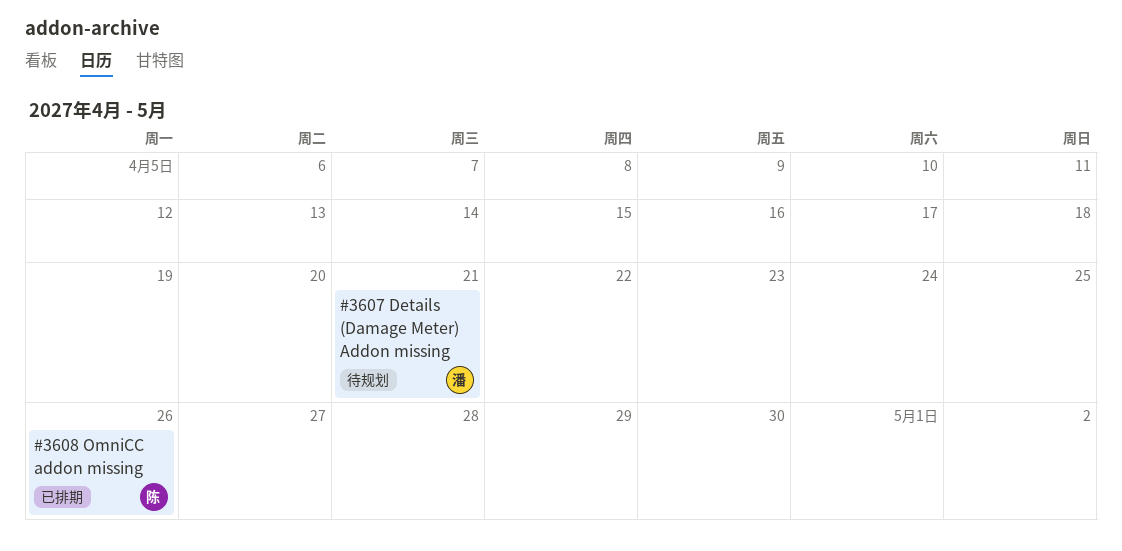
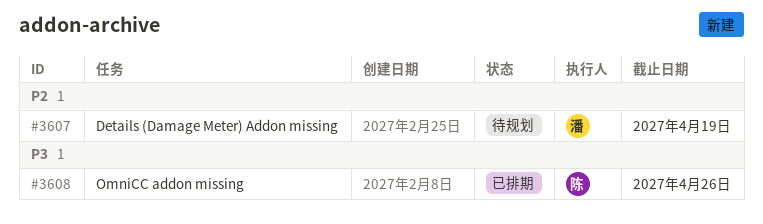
#3607, due: Apr 21 -> Apr 19

